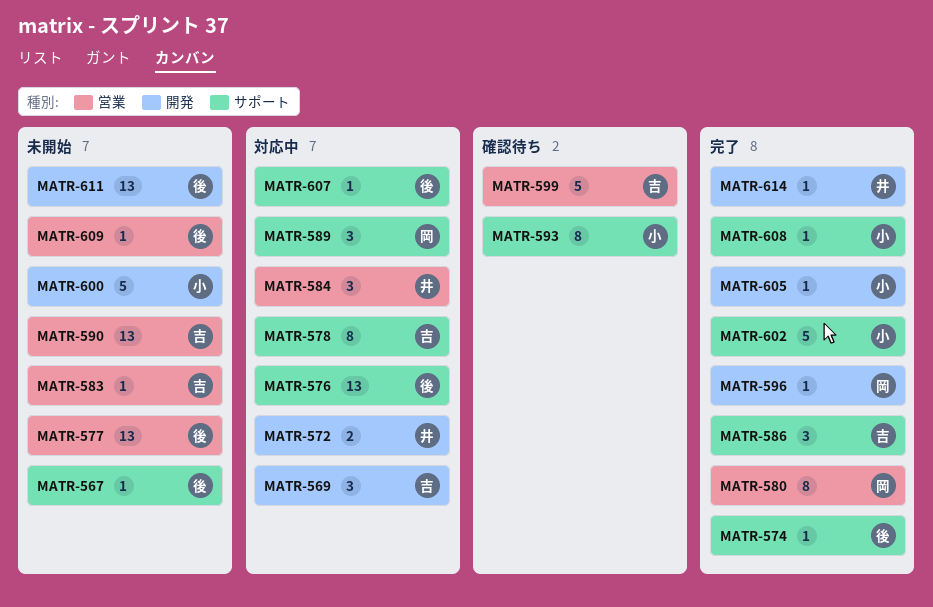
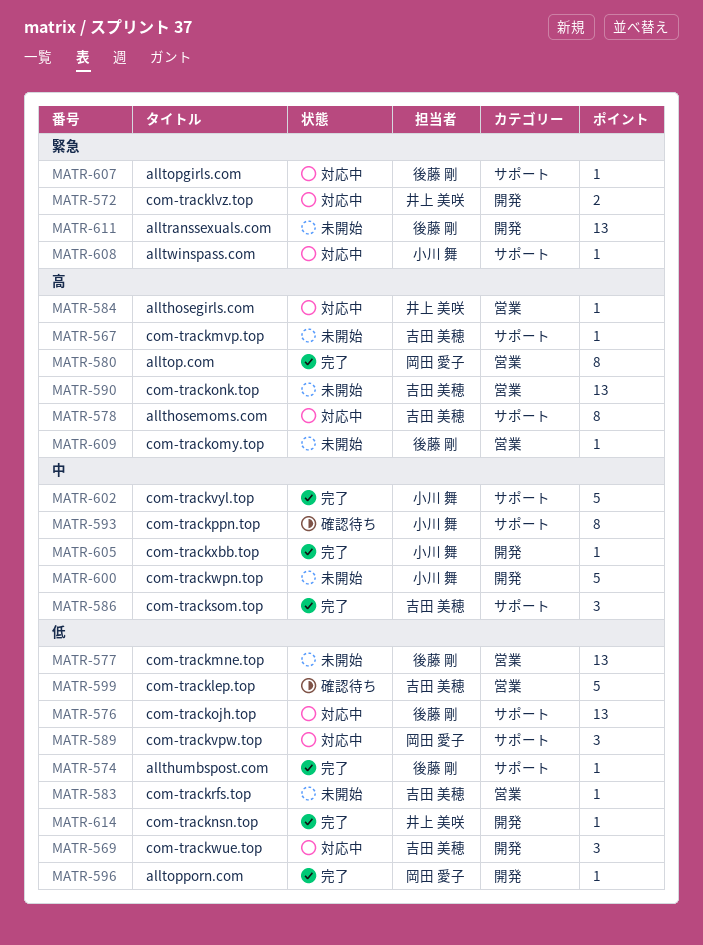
MATR-567, owner: 後藤 剛 -> 吉田 美穂
MATR-584, estimate: 3 -> 1
MATR-608, status: 完了 -> 対応中

